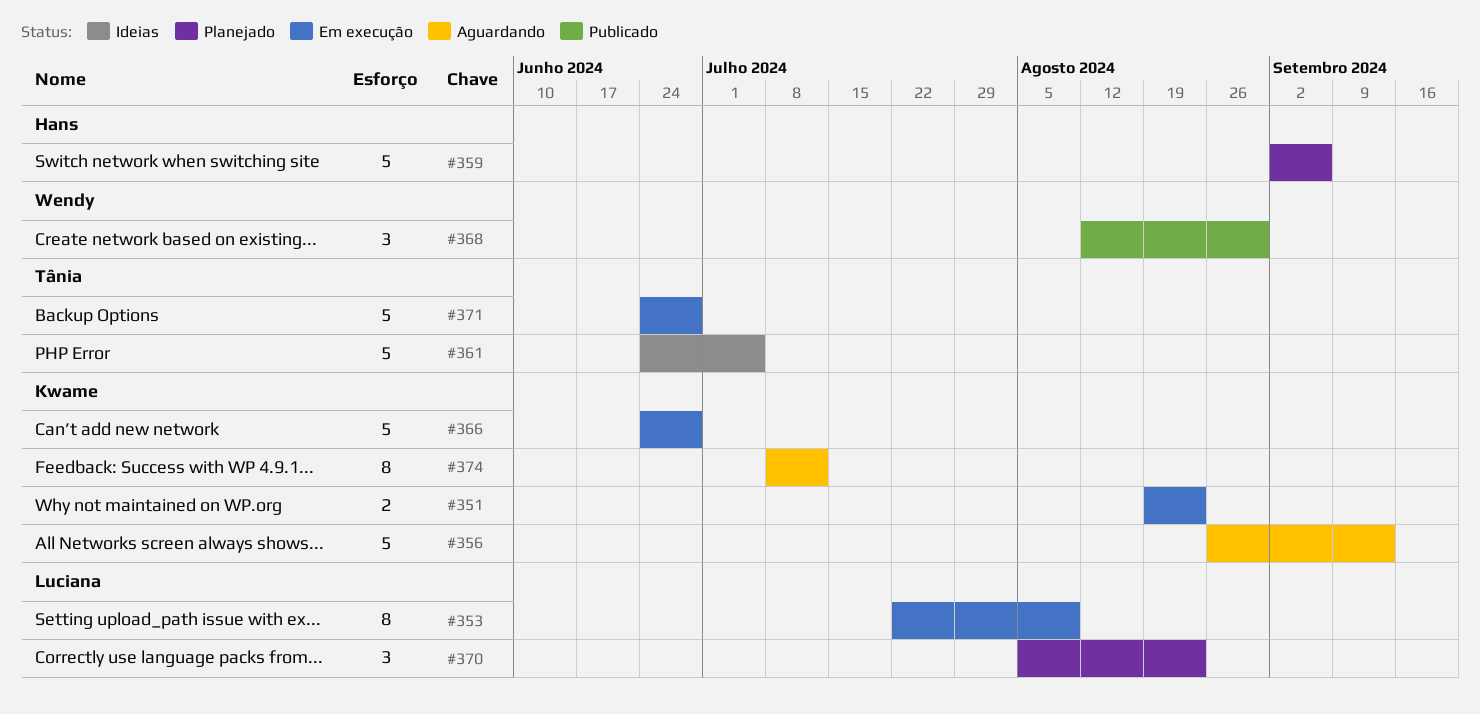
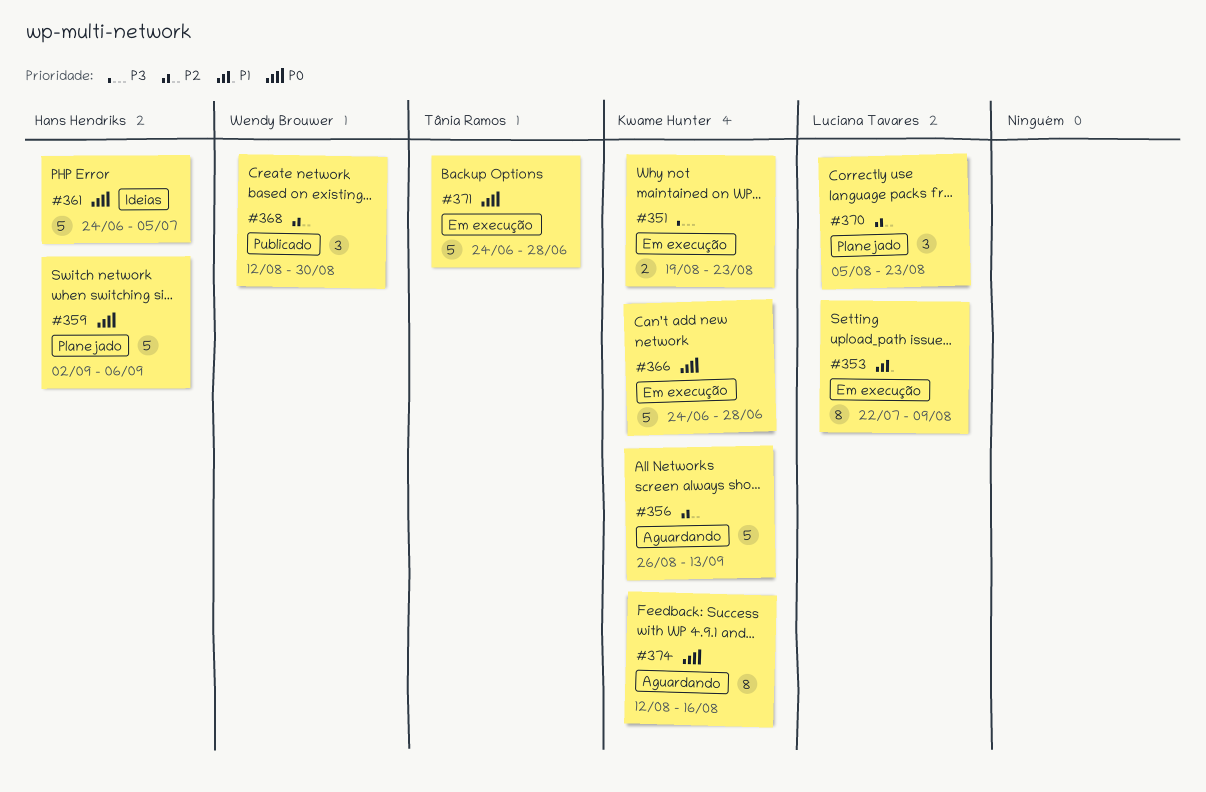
#361, owner: Tânia Ramos -> Hans Hendriks
#374, start: Jul 8 -> Aug 12
#374, due: Jul 12 -> Aug 16

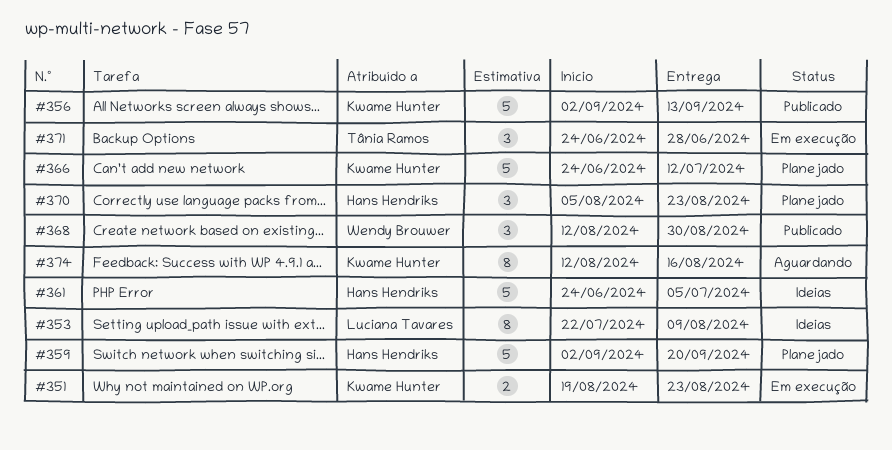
#353, status: Em execução -> Ideias
#356, status: Aguardando -> Publicado
#356, start: Aug 26 -> Sep 2
#359, due: Sep 6 -> Sep 20
#366, status: Em execução -> Planejado
#366, due: Jun 28 -> Jul 12
#370, owner: Luciana Tavares -> Hans Hendriks
#371, estimate: 5 -> 3

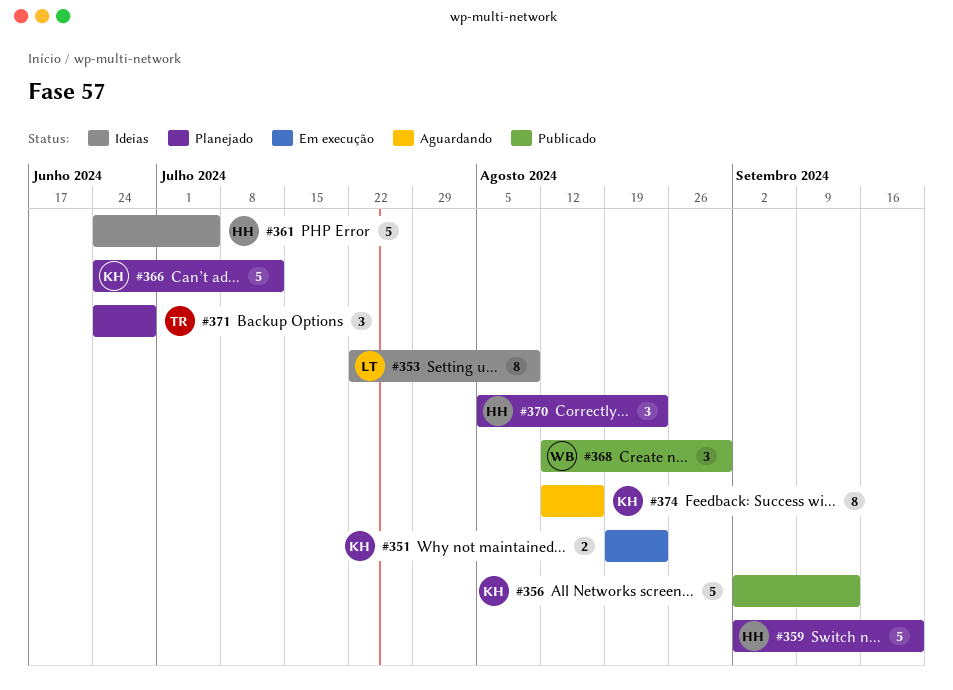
#371, status: Em execução -> Planejado

